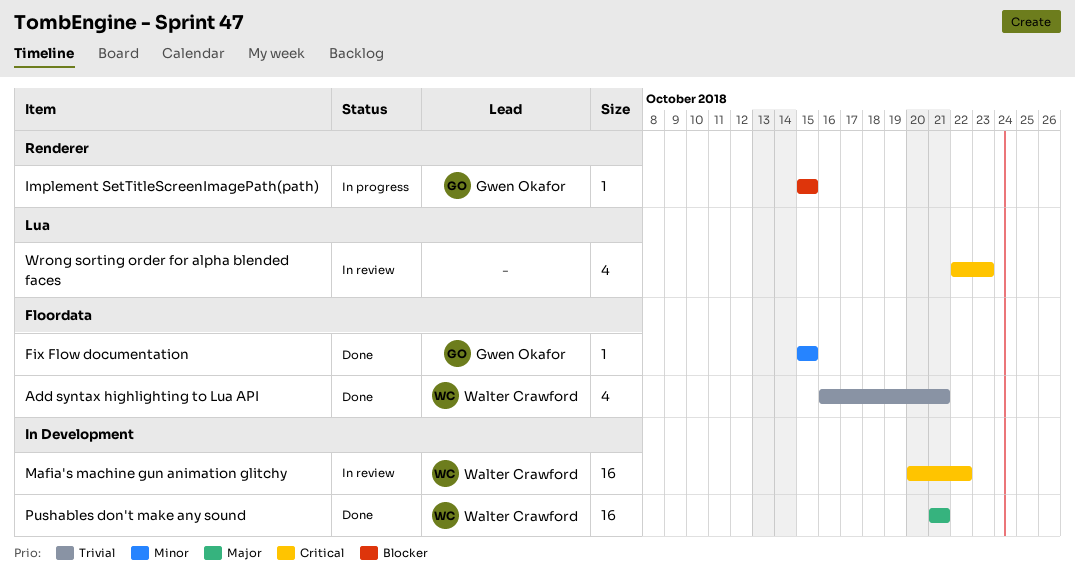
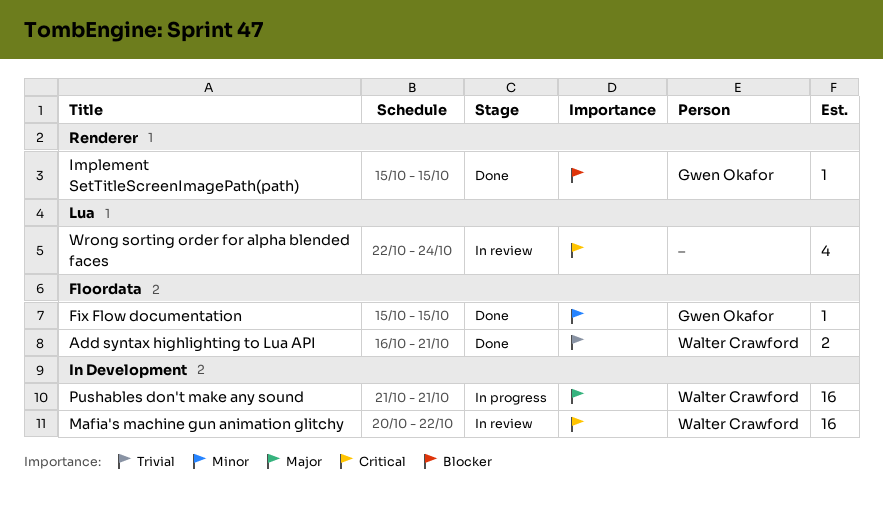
Add syntax highlighting to Lua API, estimate: 4 -> 2
Implement SetTitleScreenImagePath(path), status: In progress -> Done
Pushables don't make any sound, status: Done -> In progress
Wrong sorting order for alpha blended faces, due: Oct 23 -> Oct 24

